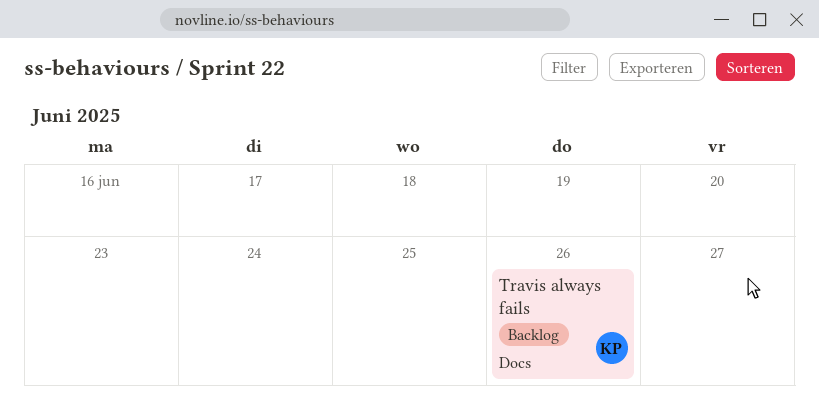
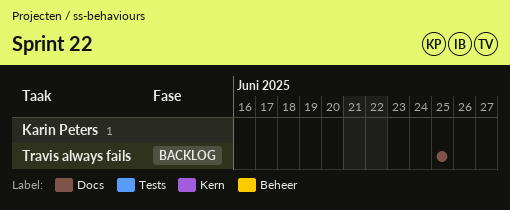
Travis always fails, due: Jun 26 -> Jun 25

